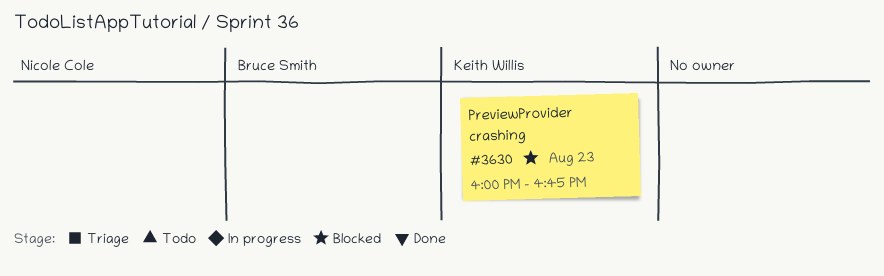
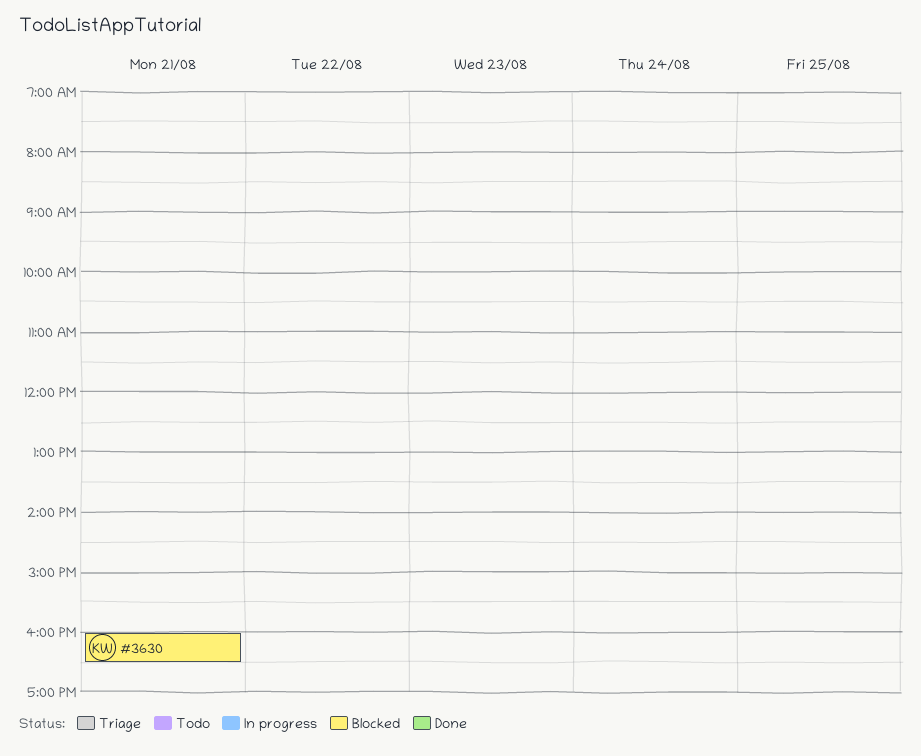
#3630, day: Aug 23 -> Aug 21
#3630, ends: 16:45 -> 16:30

